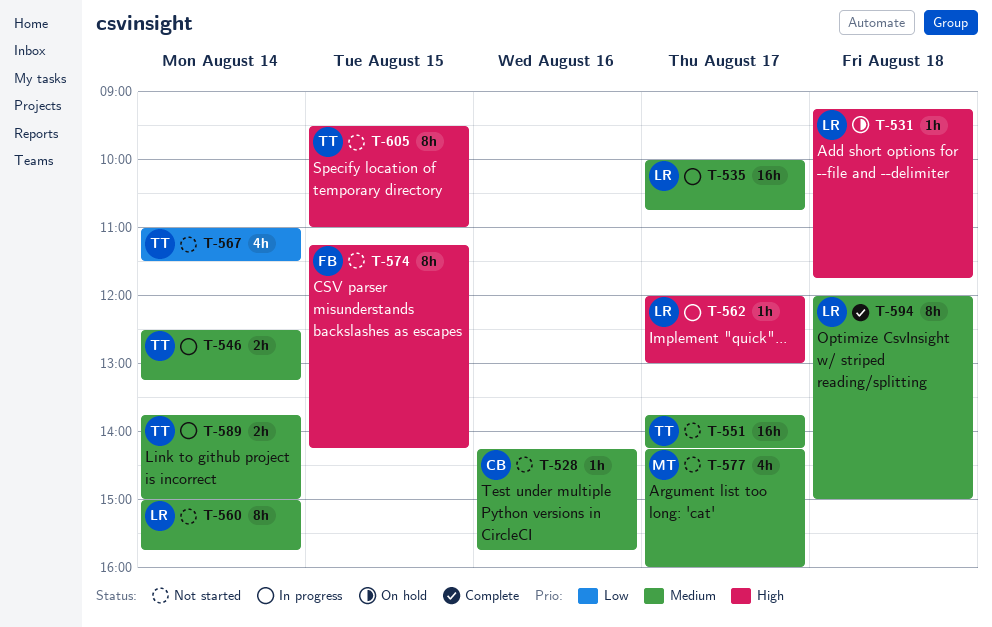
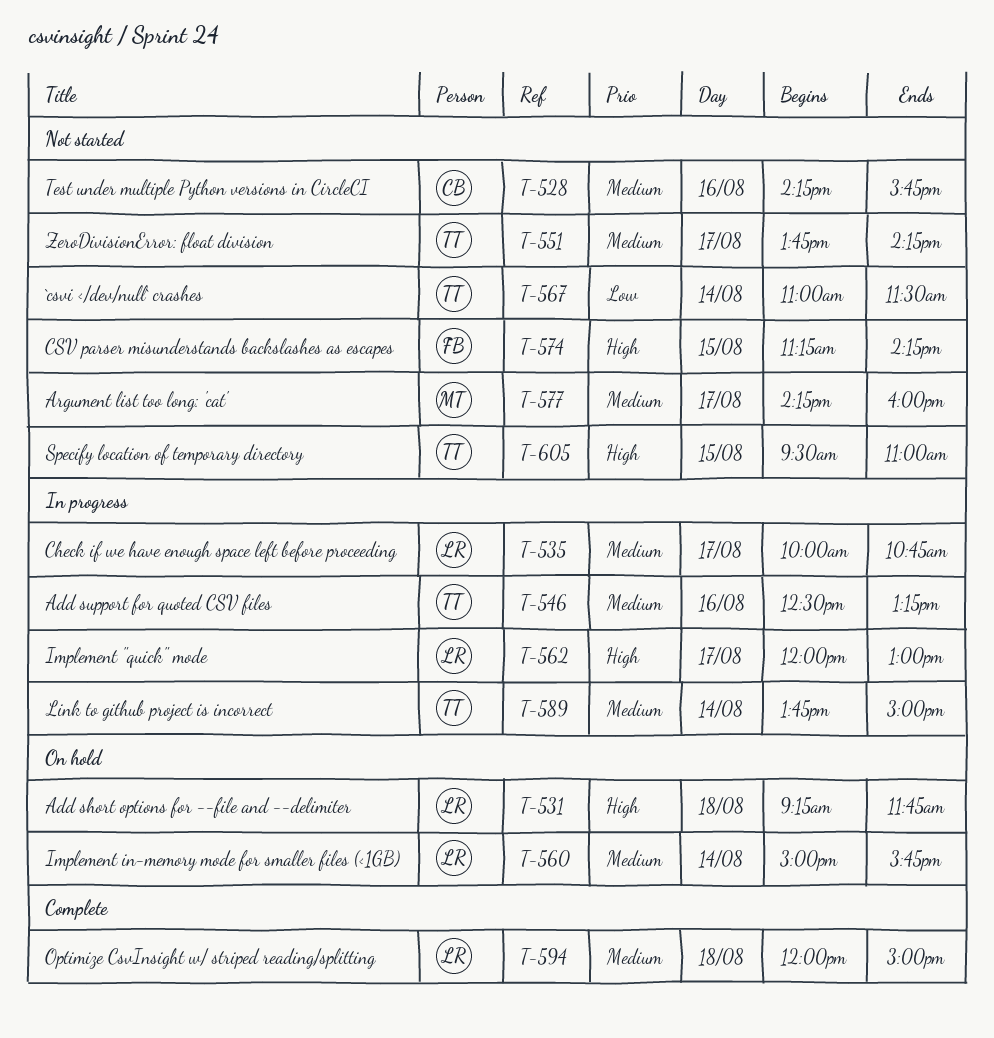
T-546, day: Aug 14 -> Aug 16
T-560, status: Not started -> On hold

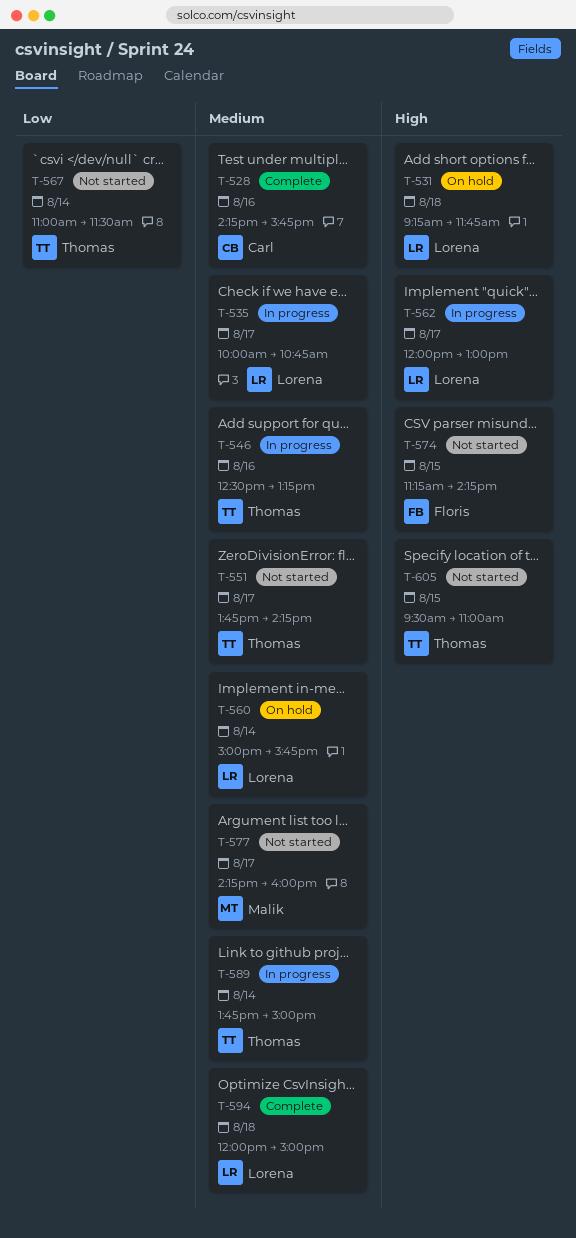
T-528, status: Not started -> Complete

